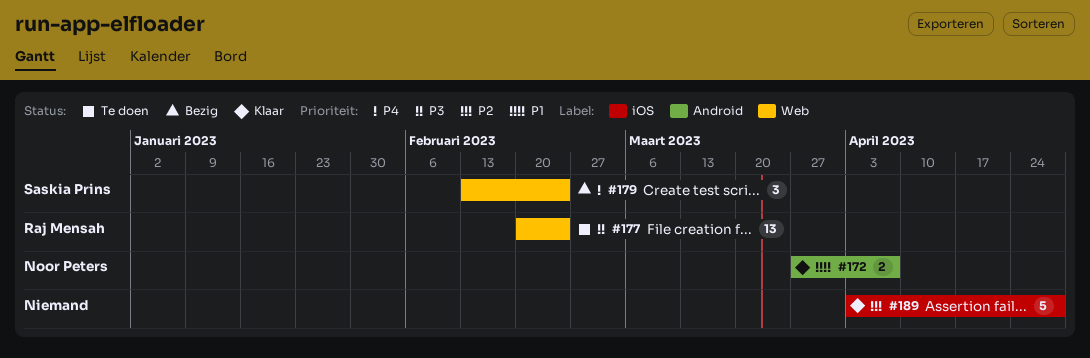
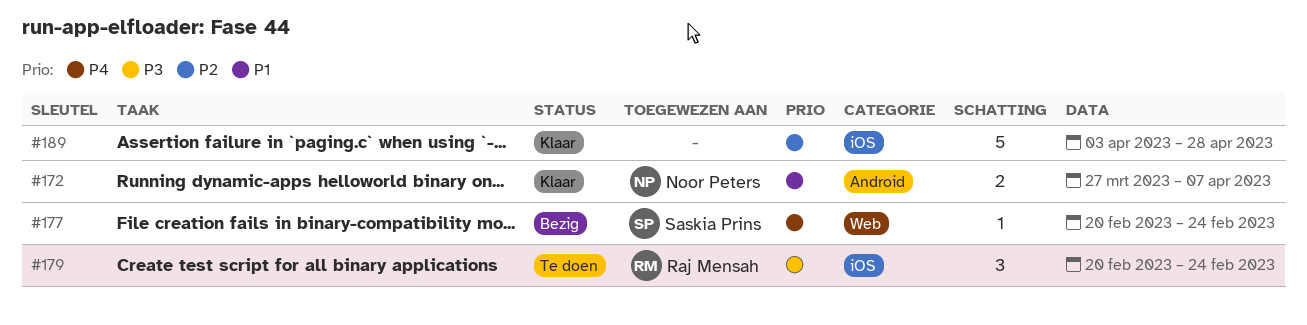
#177, status: Te doen -> Bezig
#177, owner: Raj Mensah -> Saskia Prins
#177, priority: P3 -> P4
#177, estimate: 13 -> 1
#179, status: Bezig -> Te doen
#179, owner: Saskia Prins -> Raj Mensah
#179, priority: P4 -> P3
#179, label: Web -> iOS
#179, start: Feb 13 -> Feb 20

